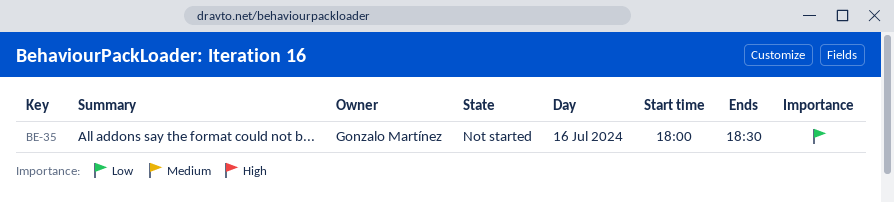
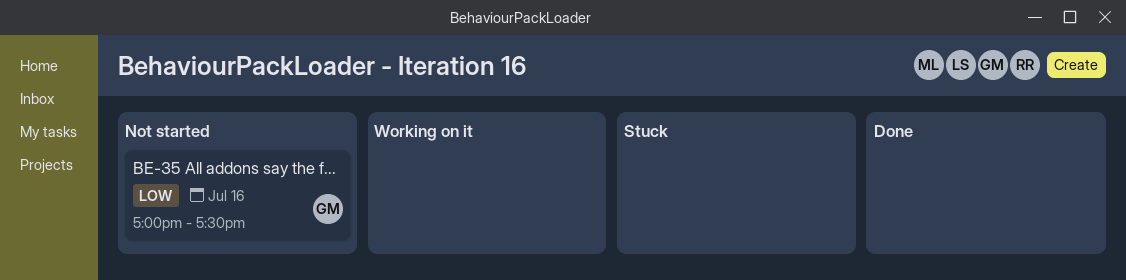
BE-35, begins: 18:00 -> 17:00
BE-35, ends: 18:30 -> 17:30

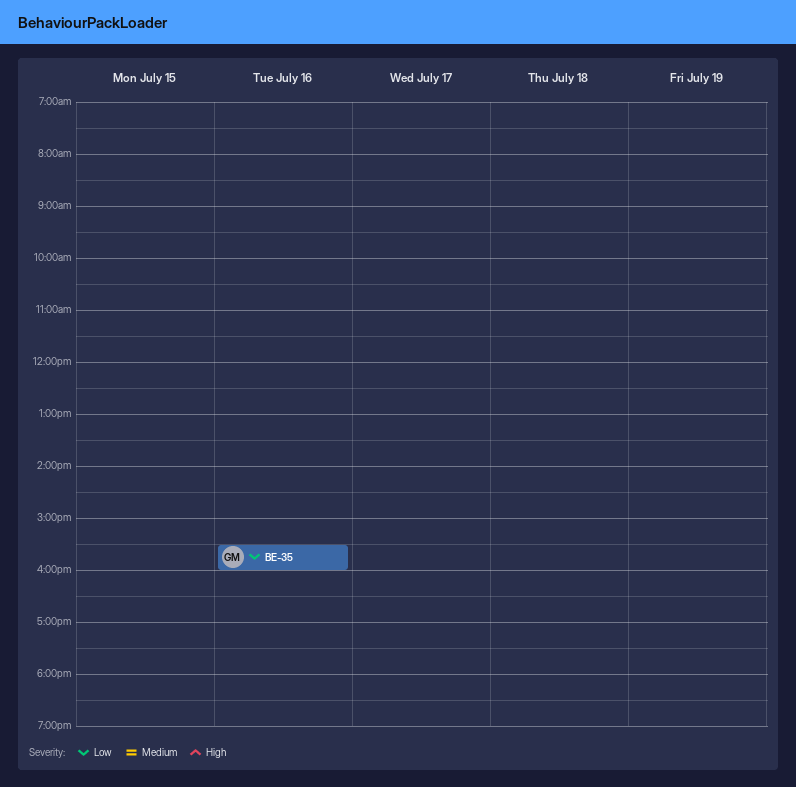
BE-35, begins: 17:00 -> 15:30
BE-35, ends: 17:30 -> 16:00

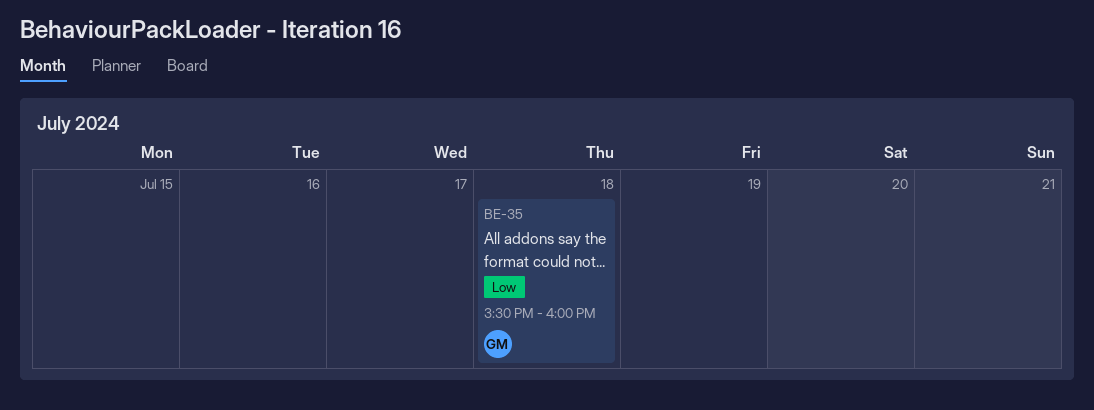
BE-35, day: Jul 16 -> Jul 18

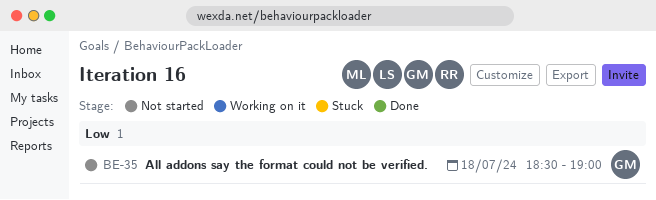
BE-35, begins: 15:30 -> 18:30
BE-35, ends: 16:00 -> 19:00

